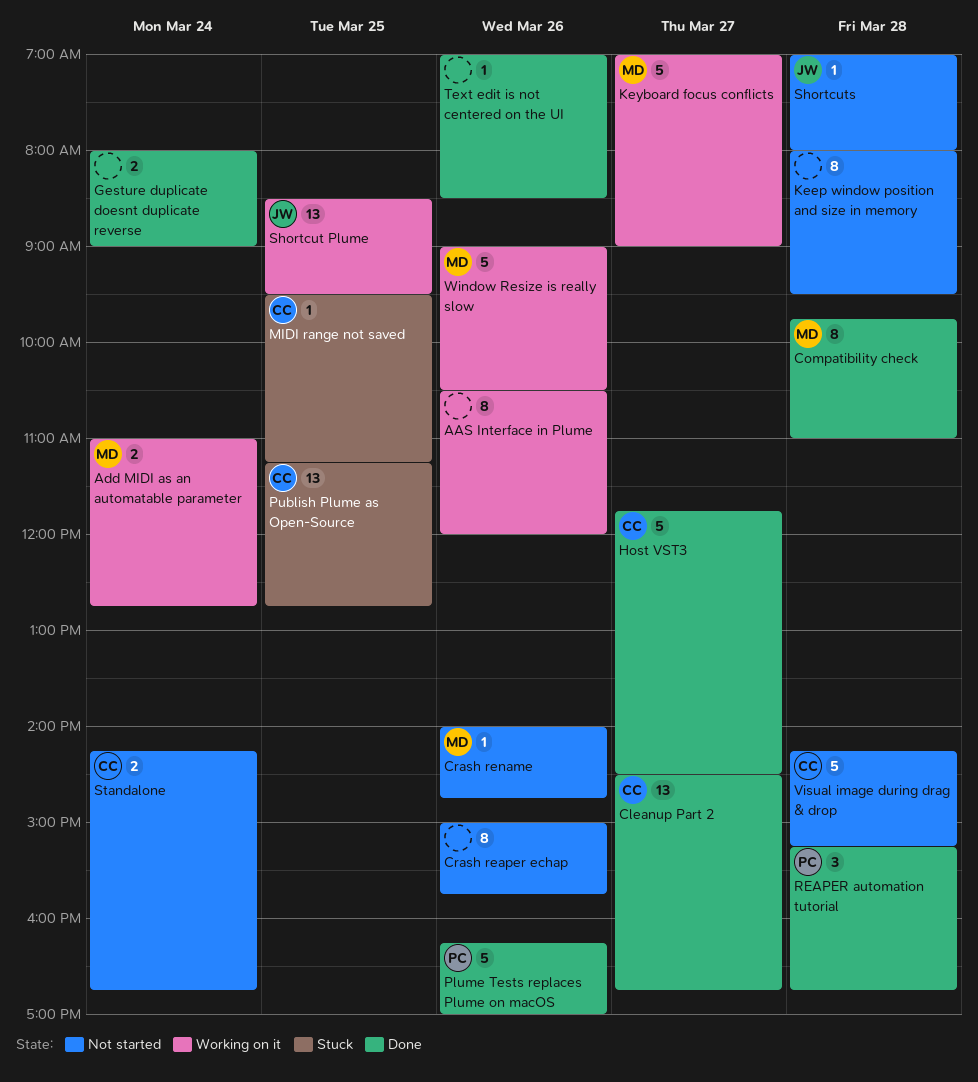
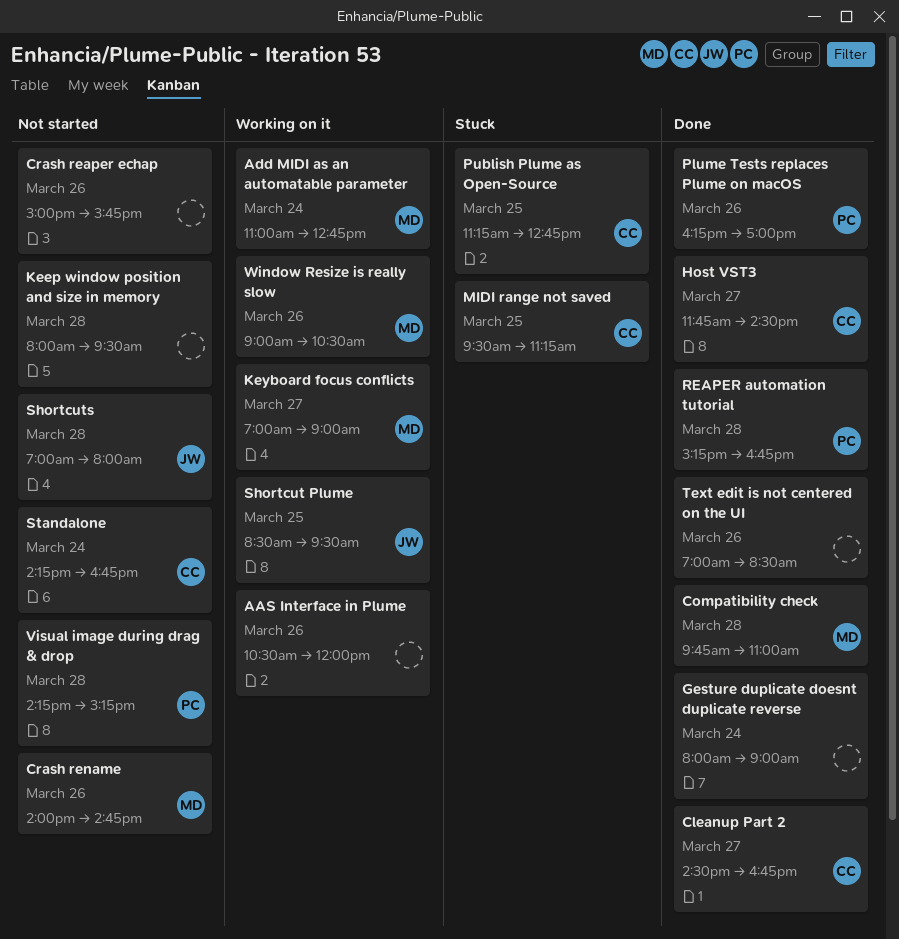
Visual image during drag & drop, owner: CC -> PC

